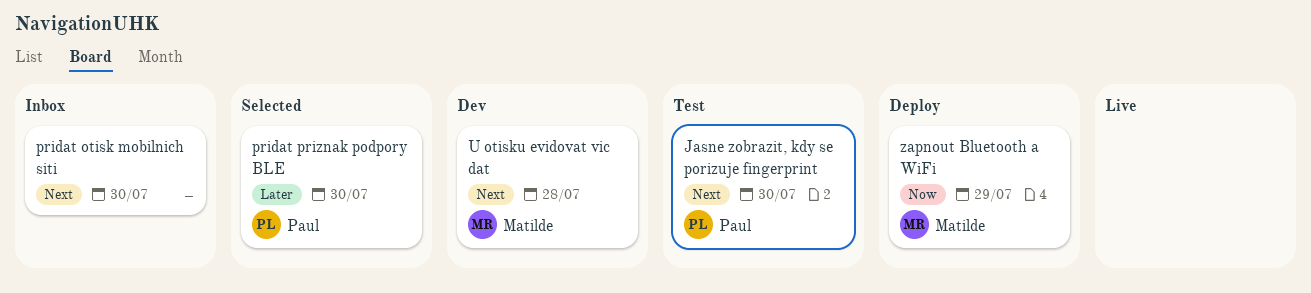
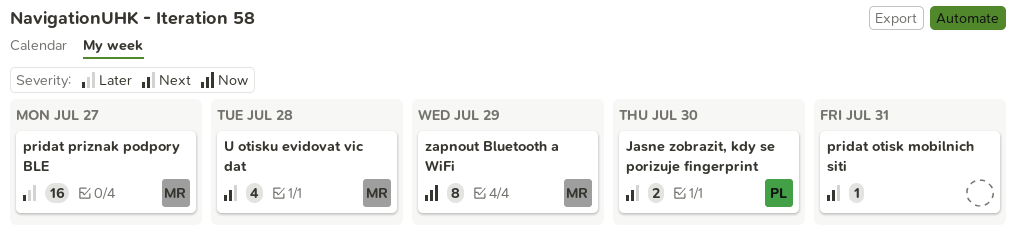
pridat otisk mobilnich siti, due: Jul 30 -> Jul 31
pridat priznak podpory BLE, owner: Paul -> Matilde
pridat priznak podpory BLE, due: Jul 30 -> Jul 27

